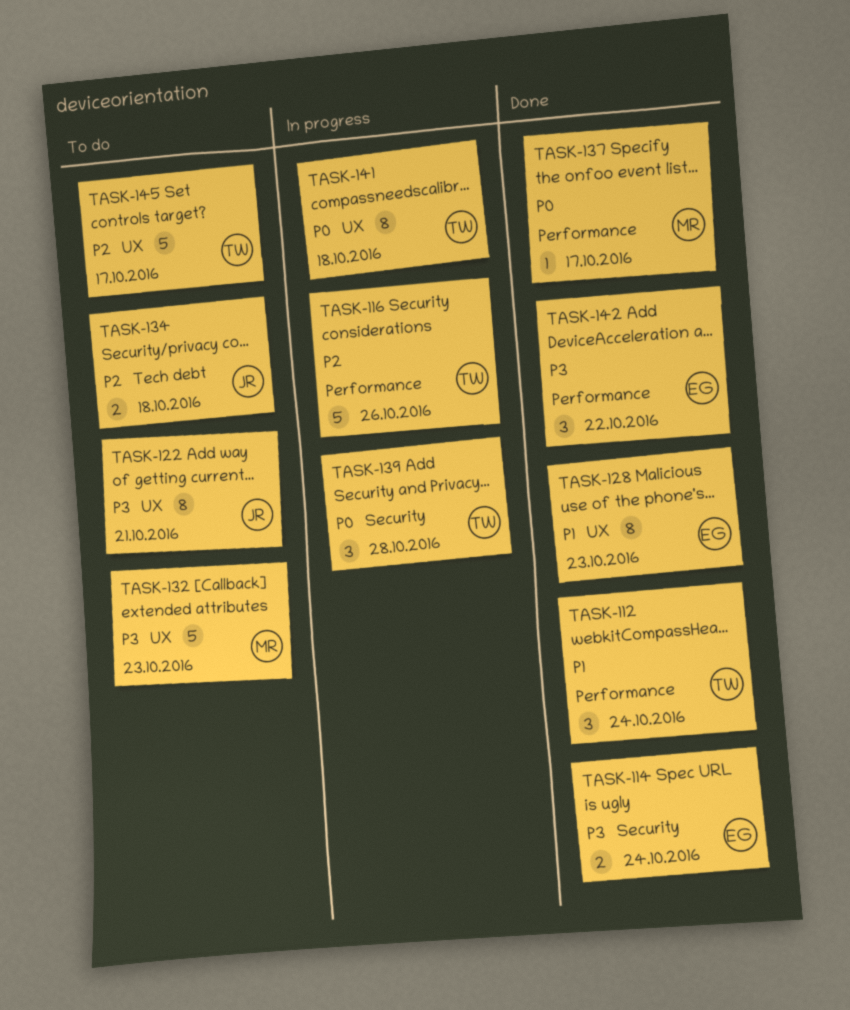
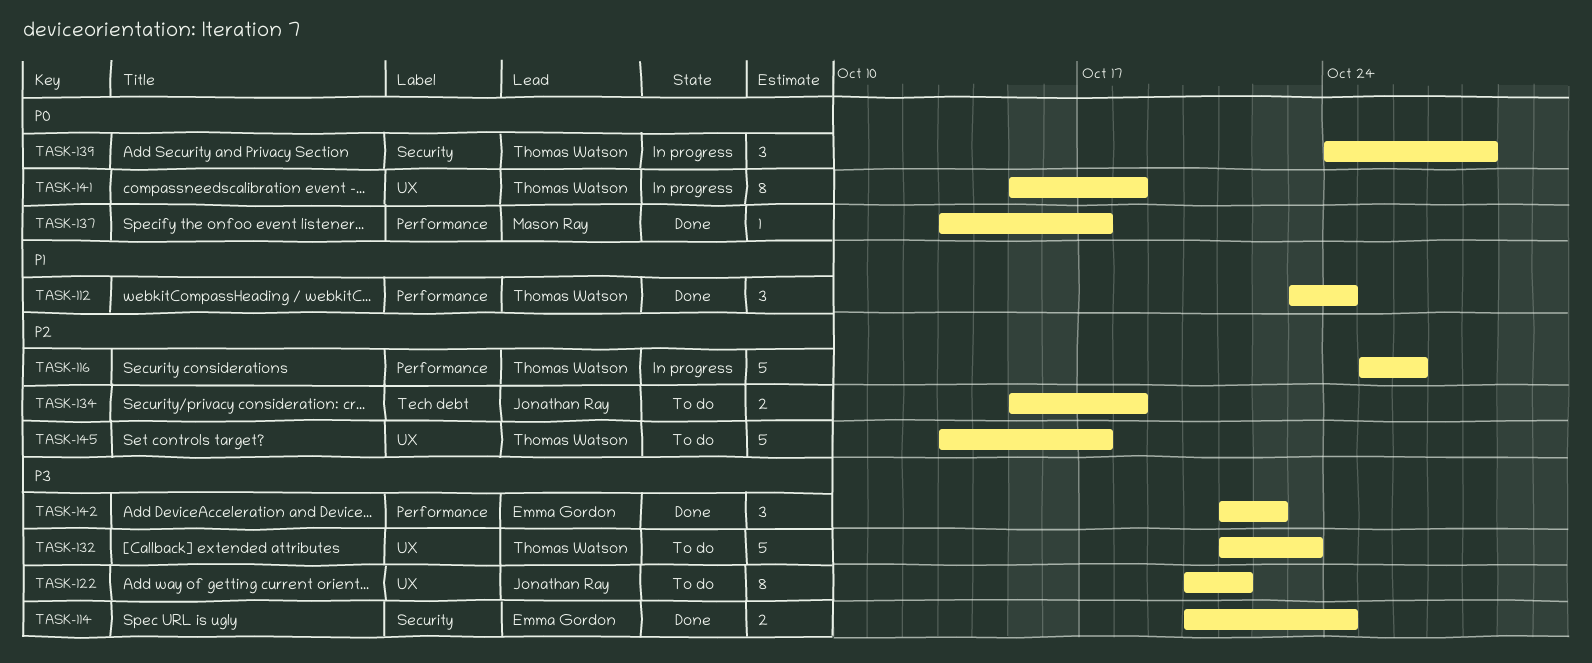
TASK-128: present -> none
TASK-132, owner: Mason Ray -> Thomas Watson

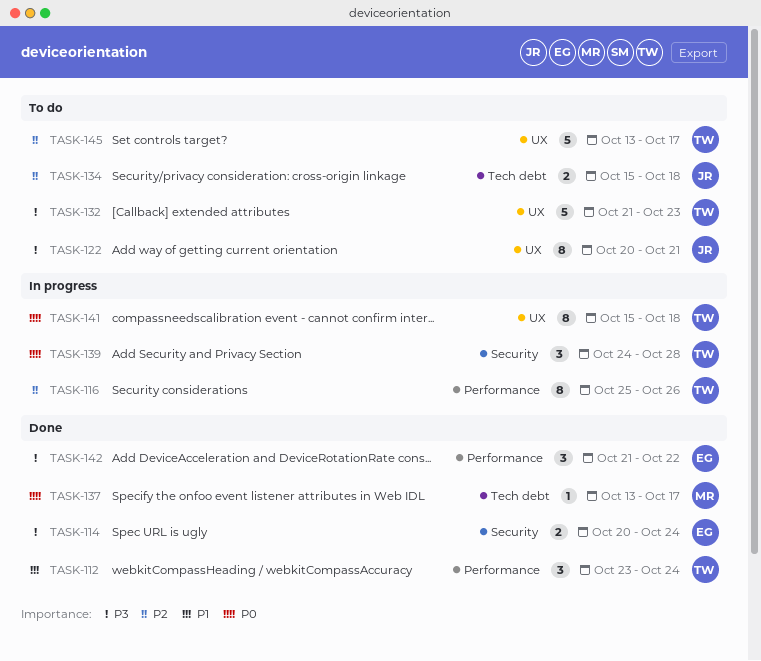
TASK-116, estimate: 5 -> 8
TASK-137, label: Performance -> Tech debt

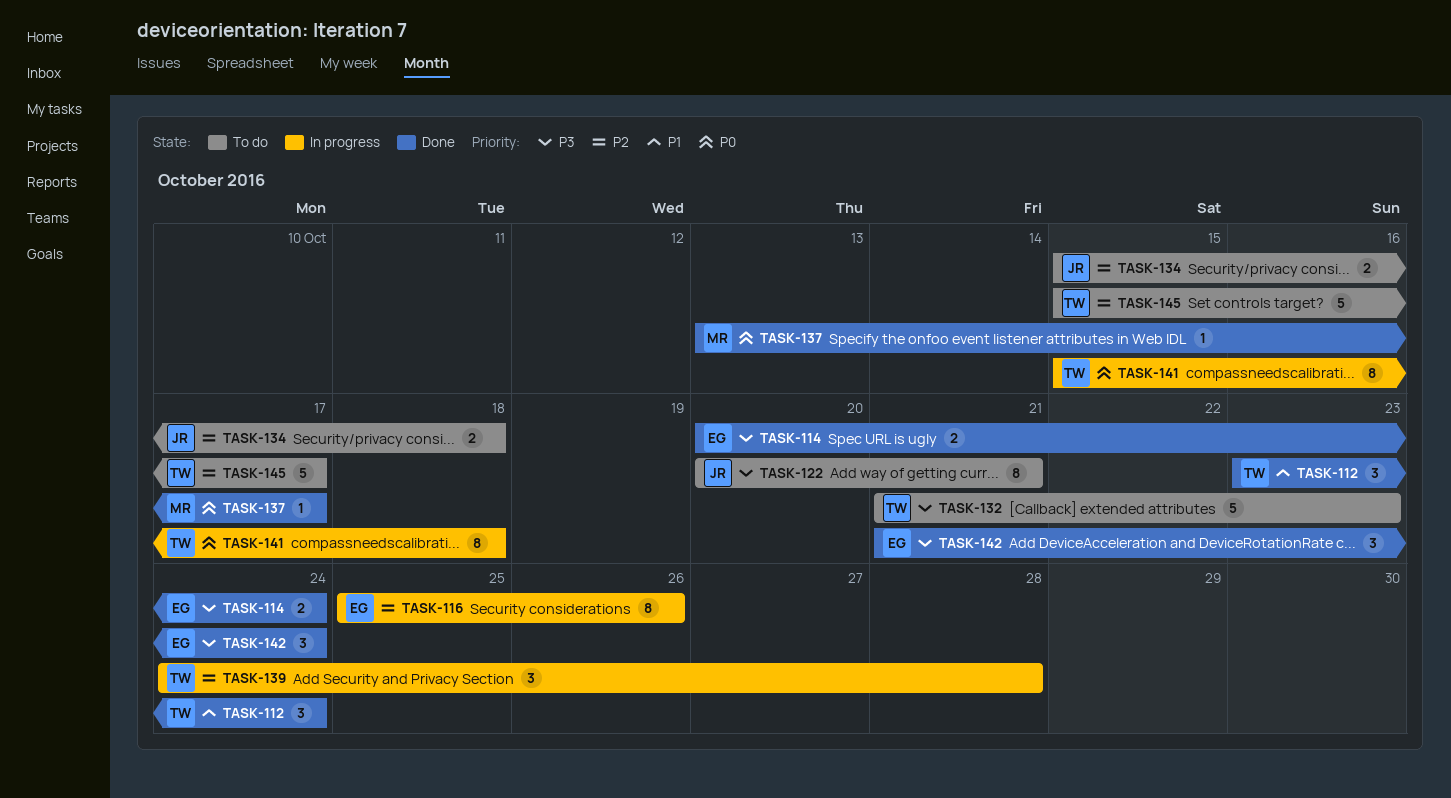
TASK-116, owner: TW -> EG
TASK-139, priority: P0 -> P2
TASK-142, due: Oct 22 -> Oct 24
TASK-145, start: Oct 13 -> Oct 15

